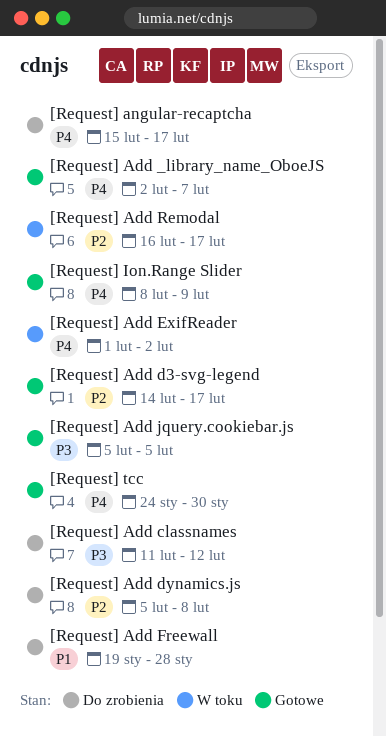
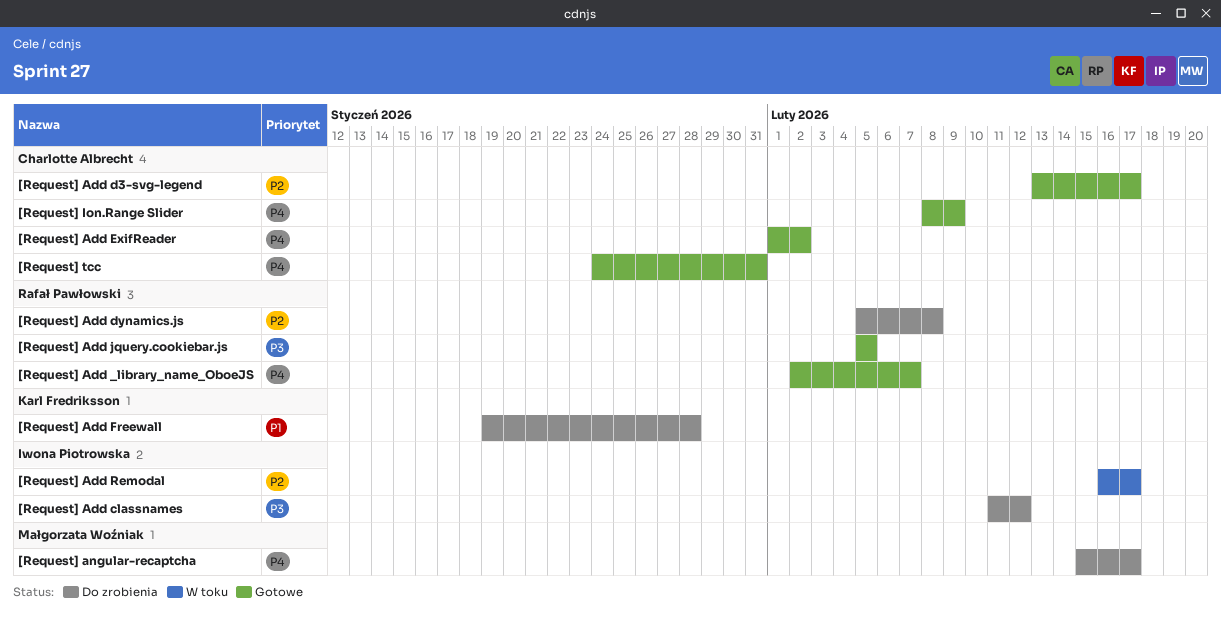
[Request] Add d3-svg-legend, start: Feb 14 -> Feb 13
[Request] Add ExifReader, status: W toku -> Gotowe
[Request] tcc, due: Jan 30 -> Jan 31

